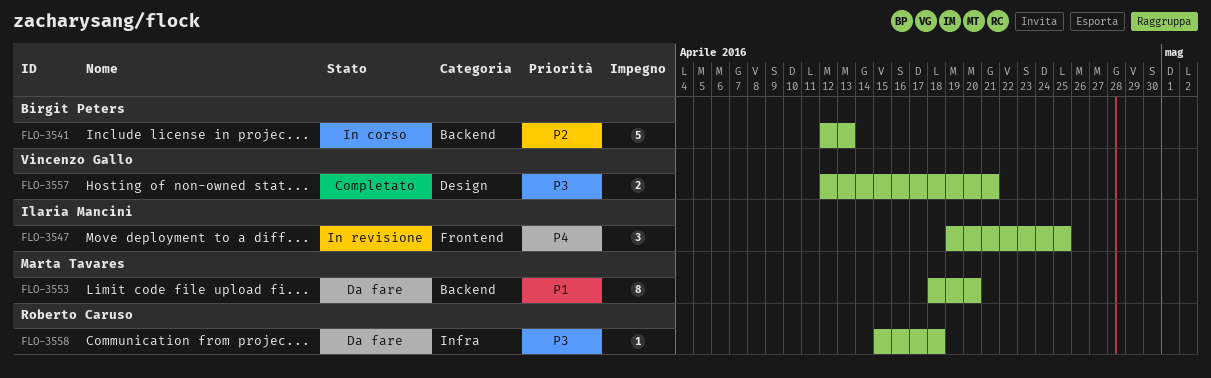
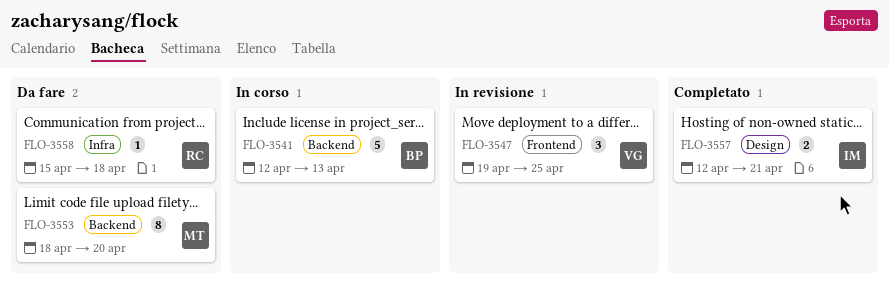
FLO-3547, owner: Ilaria Mancini -> Vincenzo Gallo
FLO-3557, owner: Vincenzo Gallo -> Ilaria Mancini

